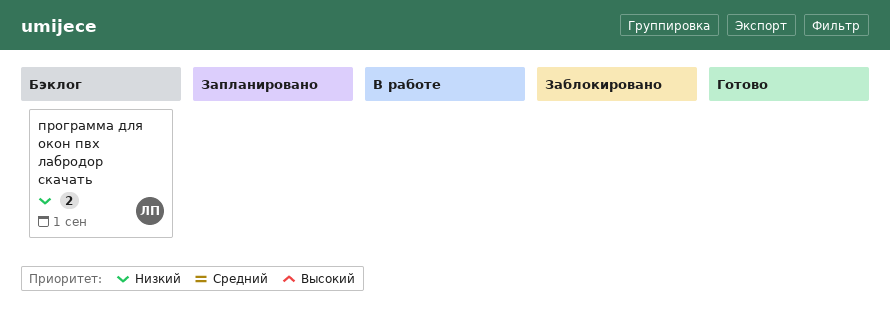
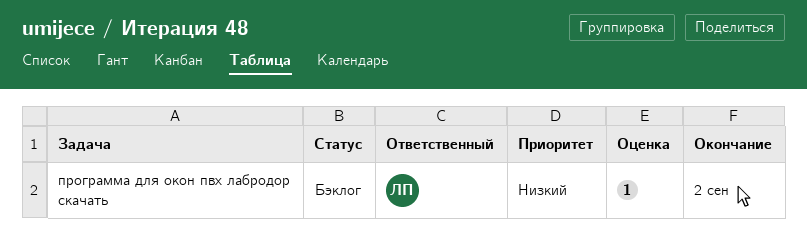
программа для окон пвх лабродор скачать, estimate: 2 -> 1
программа для окон пвх лабродор скачать, due: Sep 1 -> Sep 2

